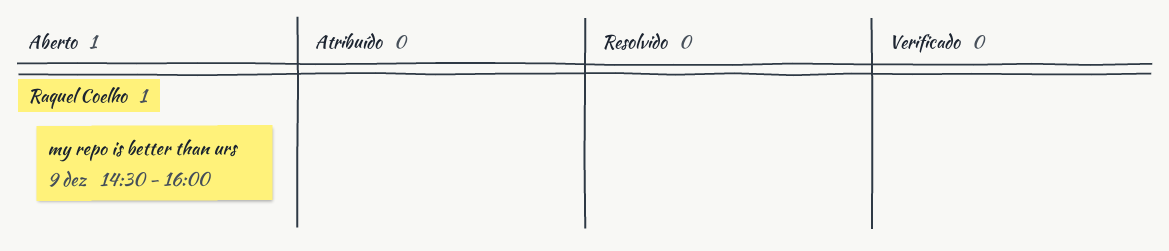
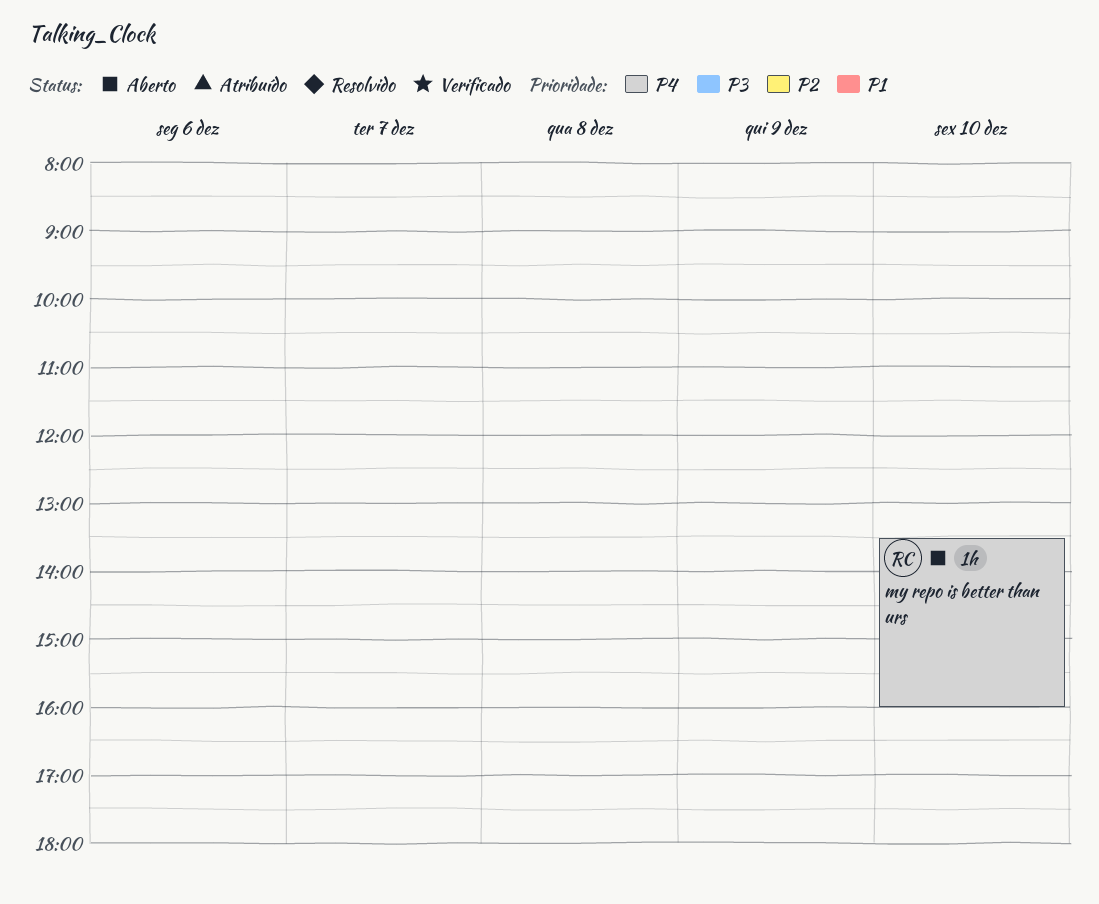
my repo is better than urs, day: Dec 9 -> Dec 10
my repo is better than urs, begins: 14:30 -> 13:30

